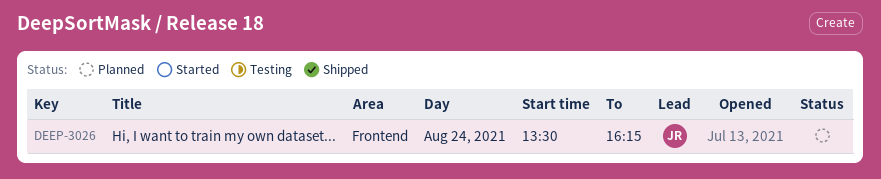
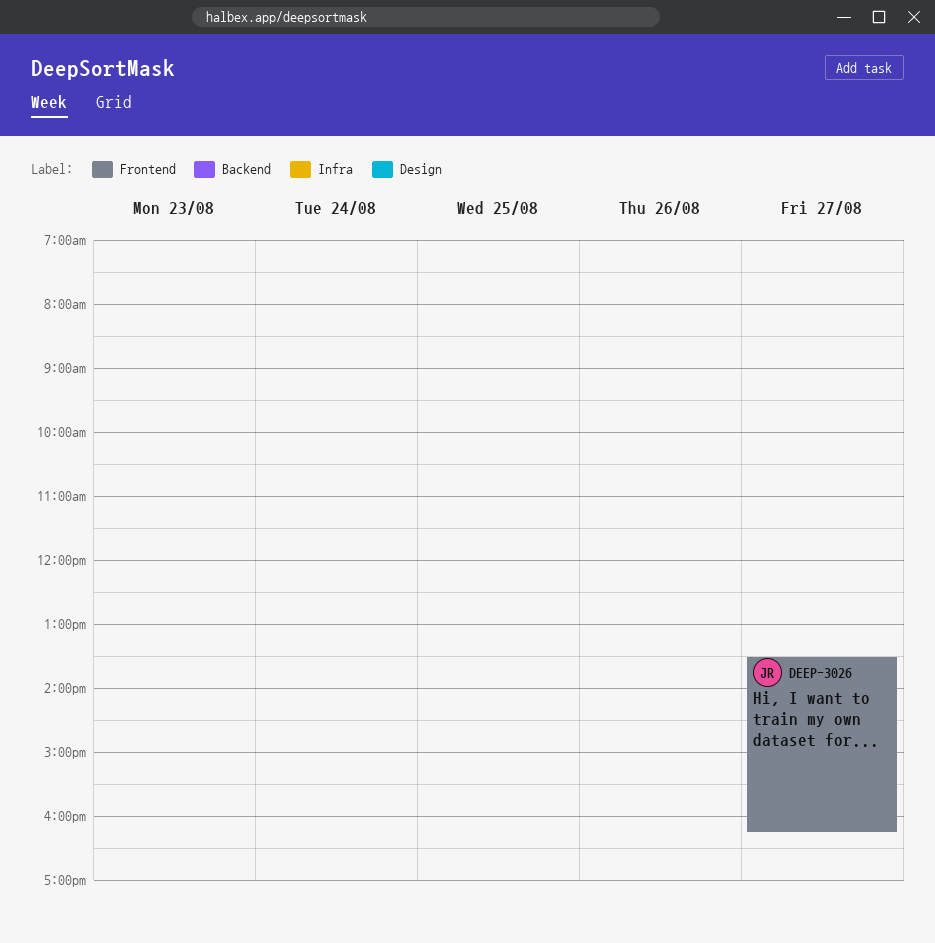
DEEP-3026, day: Aug 24 -> Aug 27

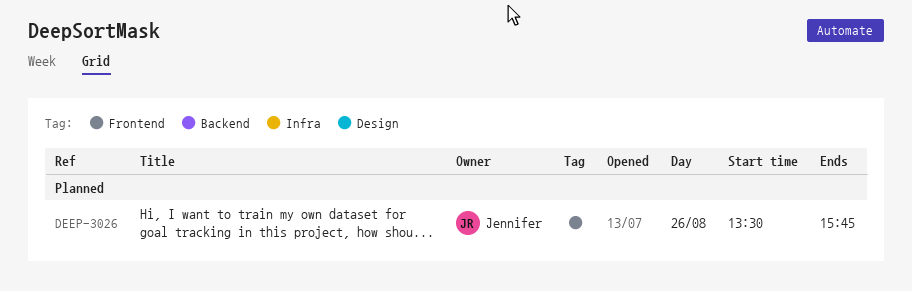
DEEP-3026, day: Aug 27 -> Aug 26
DEEP-3026, ends: 16:15 -> 15:45

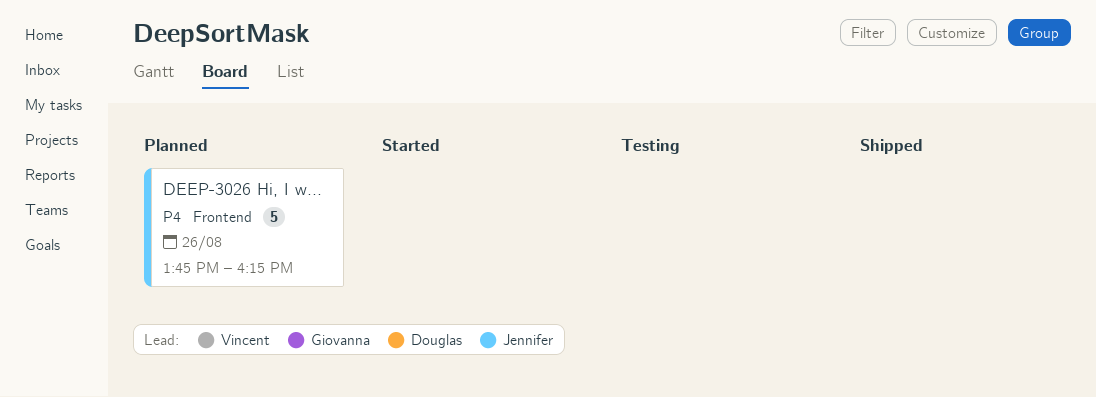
DEEP-3026, begins: 13:30 -> 13:45
DEEP-3026, ends: 15:45 -> 16:15

